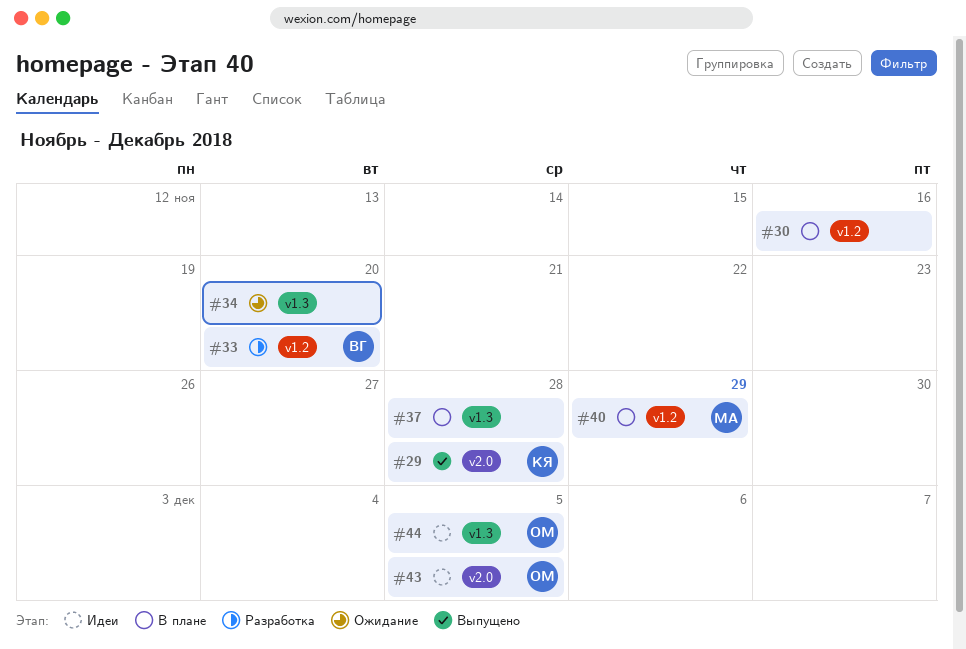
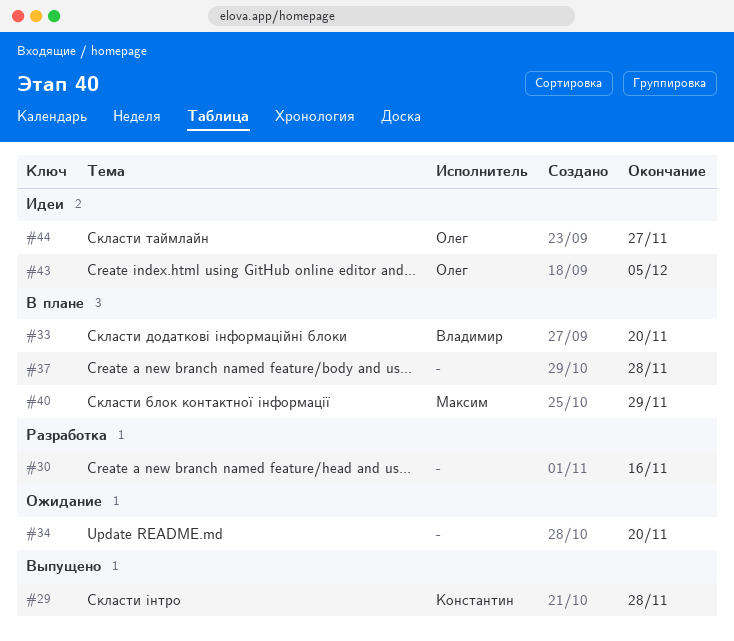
#30, status: В плане -> Разработка
#33, status: Разработка -> В плане
#44, due: Dec 5 -> Nov 27

